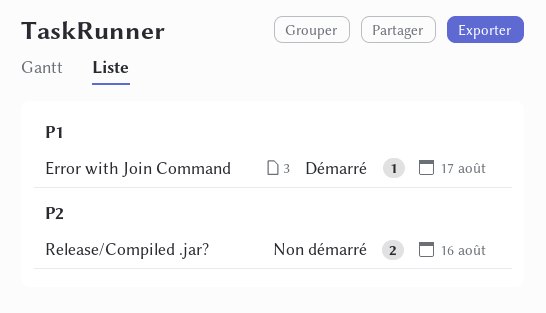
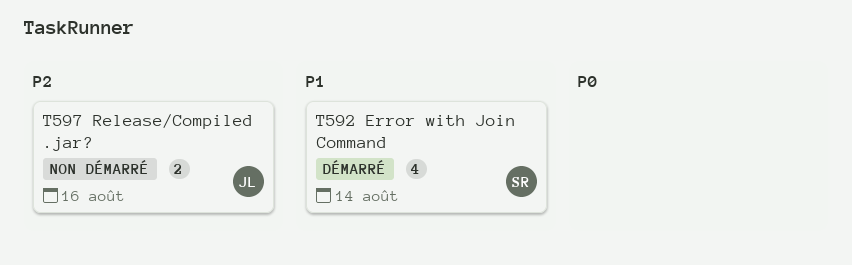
Error with Join Command, estimate: 1 -> 4
Error with Join Command, due: Aug 17 -> Aug 14

